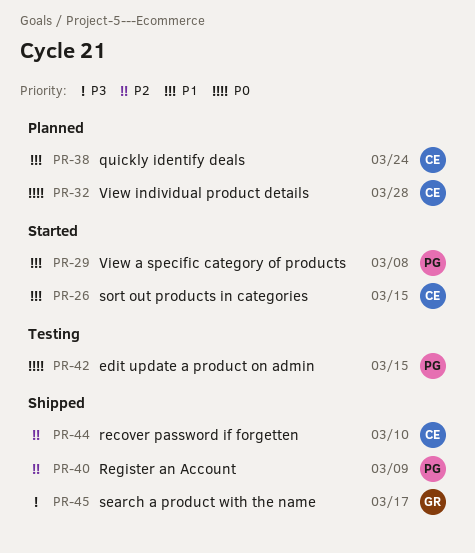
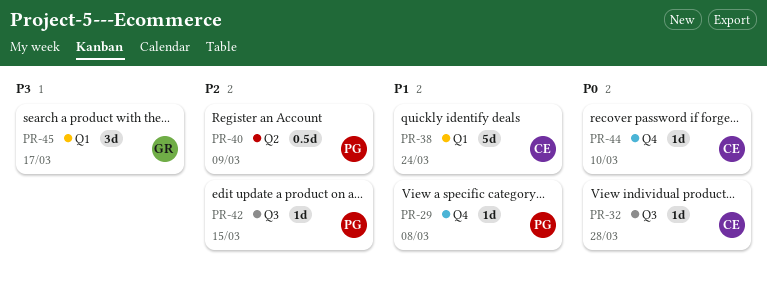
PR-26: present -> none
PR-42, priority: P0 -> P2
PR-44, priority: P2 -> P0

